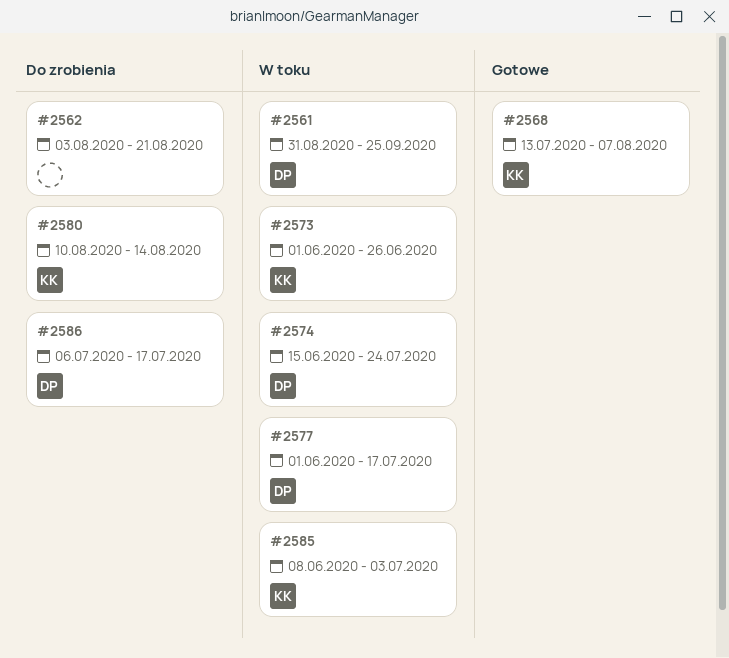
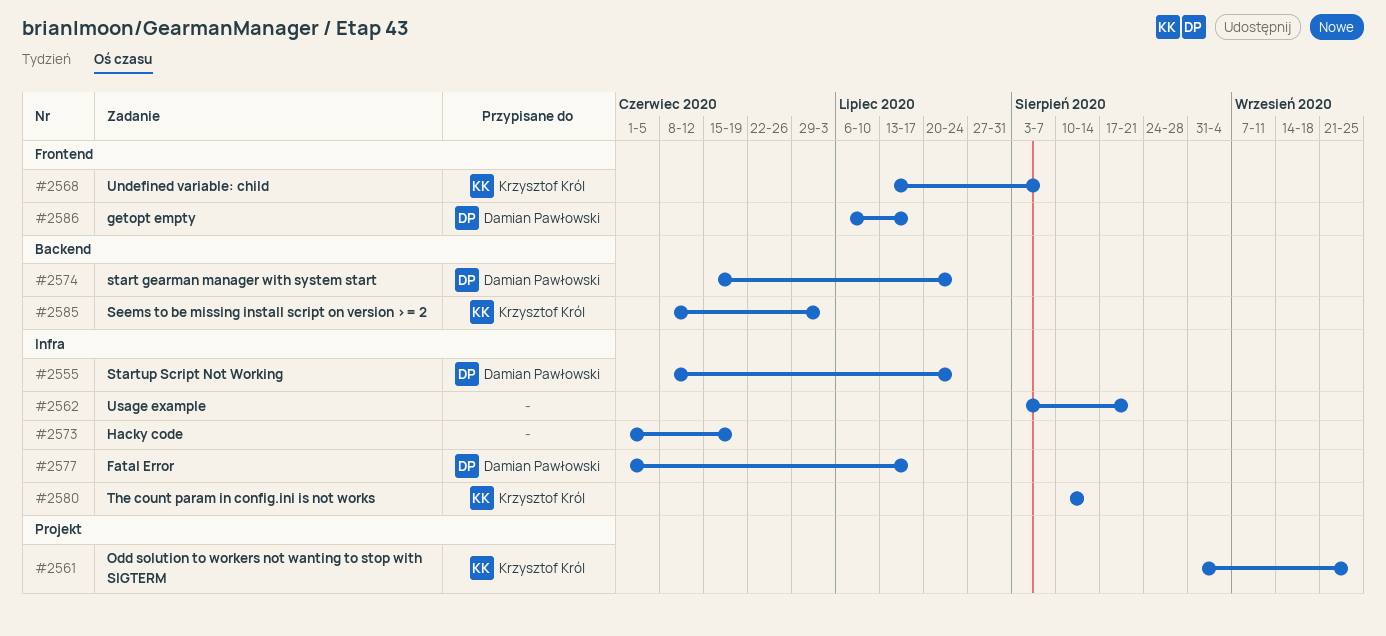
#2555: none -> present
#2561, owner: Damian Pawłowski -> Krzysztof Król
#2573, owner: Krzysztof Król -> none
#2573, due: Jun 26 -> Jun 19

